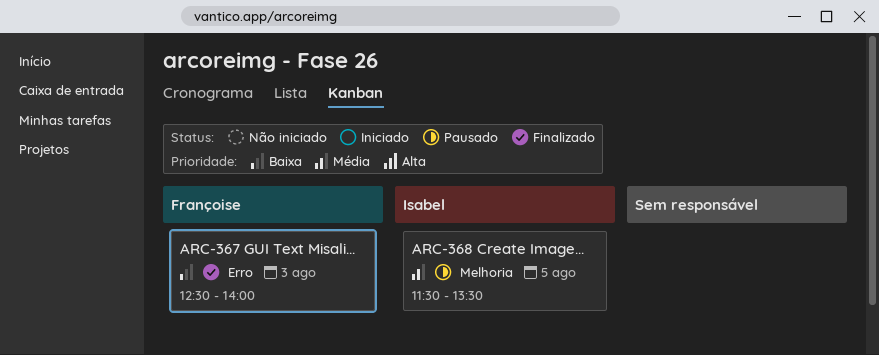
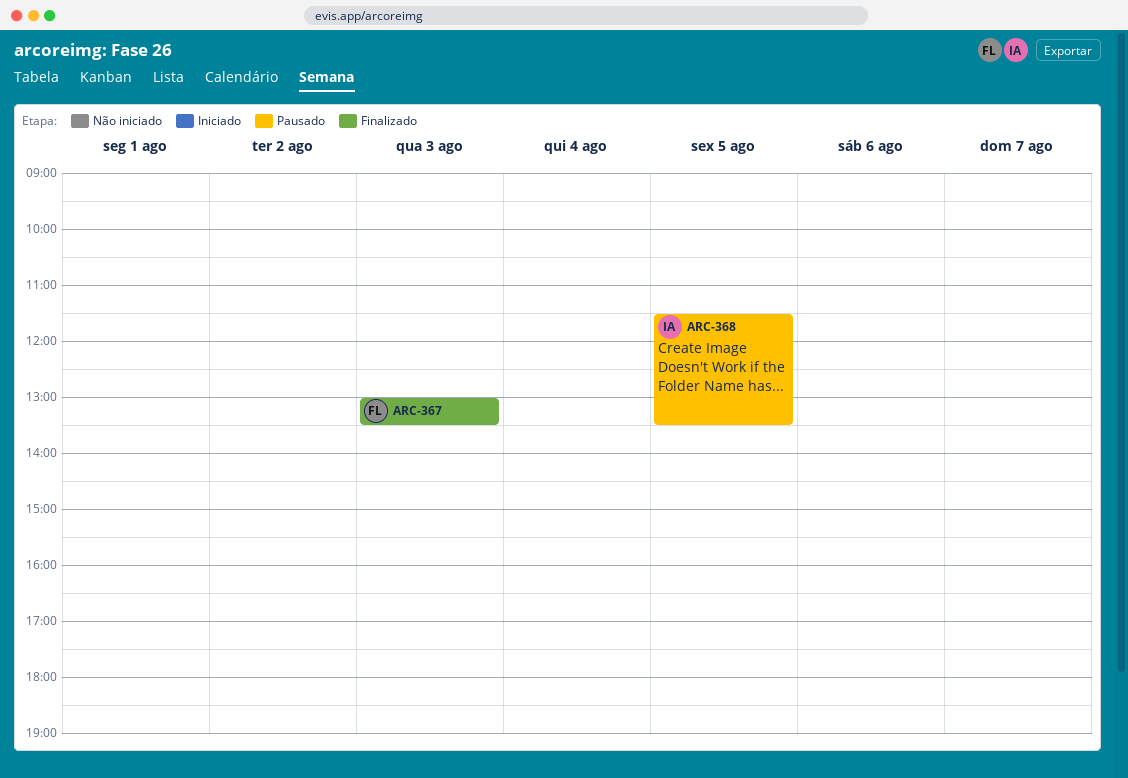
ARC-367, begins: 12:30 -> 13:00
ARC-367, ends: 14:00 -> 13:30

